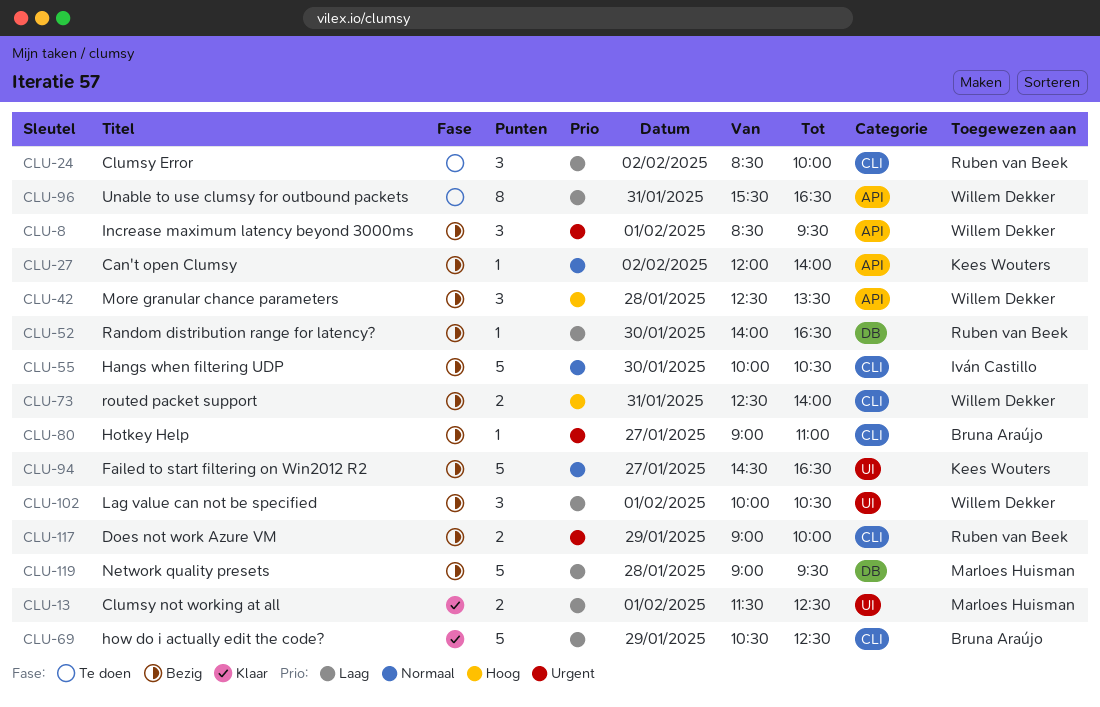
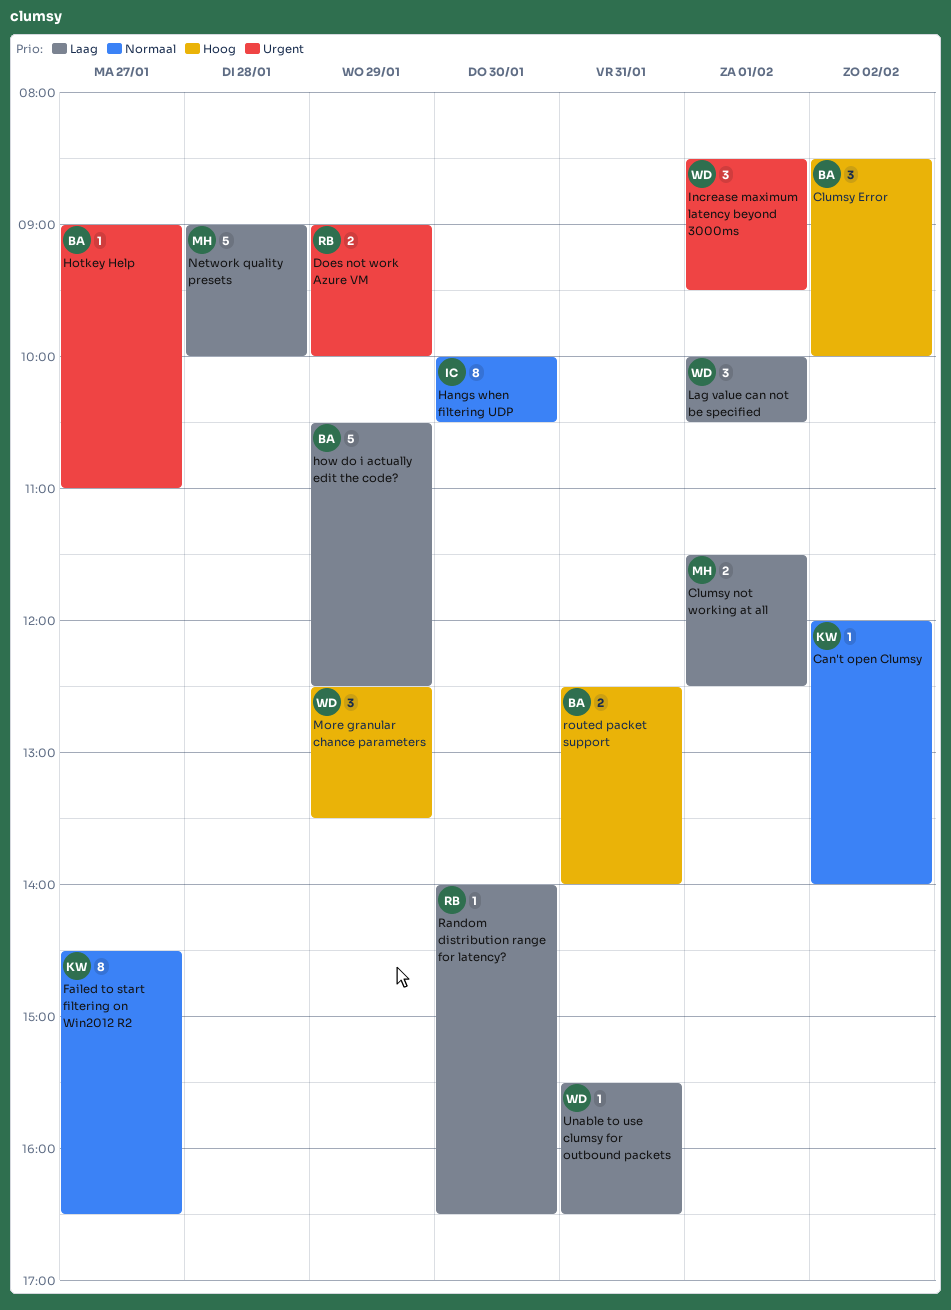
Clumsy Error, owner: Ruben van Beek -> Bruna Araújo
Clumsy Error, priority: Laag -> Hoog
Failed to start filtering on Win2012 R2, estimate: 5 -> 8
Hangs when filtering UDP, estimate: 5 -> 8
More granular chance parameters, day: Jan 28 -> Jan 29
Network quality presets, ends: 09:30 -> 10:00
routed packet support, owner: Willem Dekker -> Bruna Araújo
Unable to use clumsy for outbound packets, estimate: 8 -> 1

